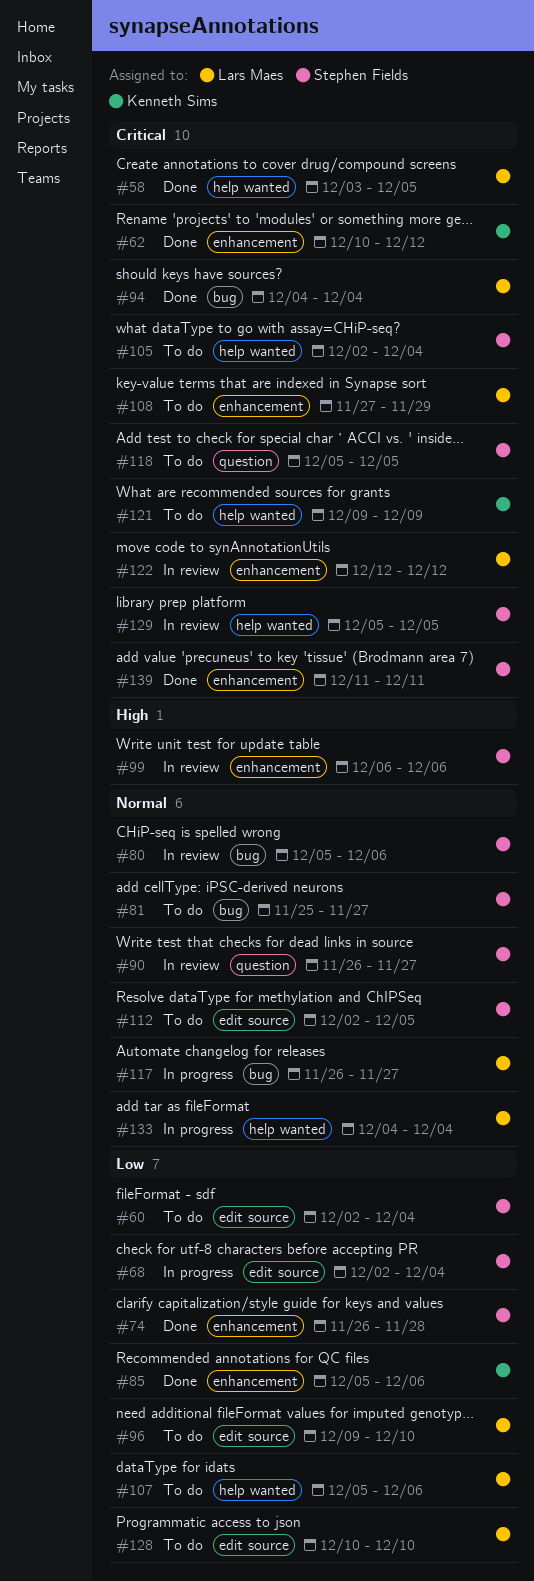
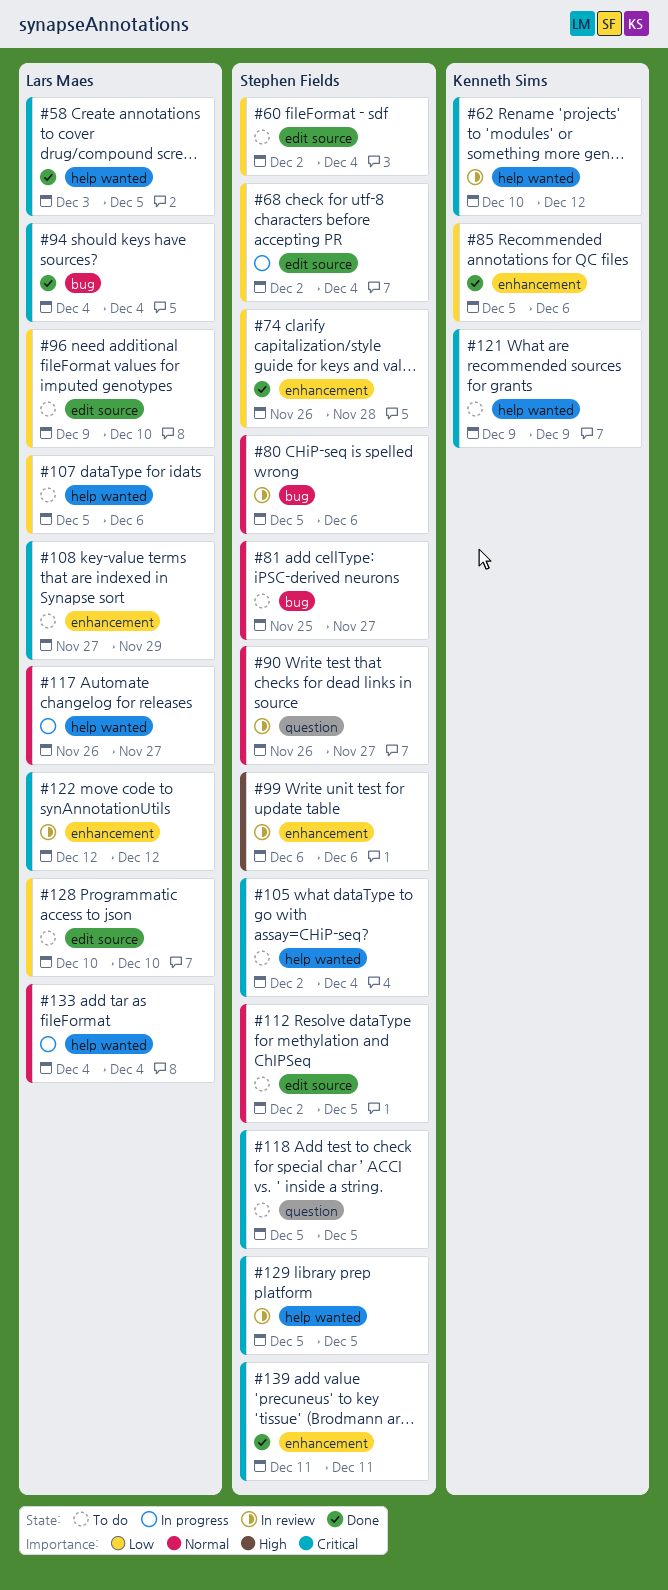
#62, status: Done -> In review
#62, label: enhancement -> help wanted
#117, label: bug -> help wanted

